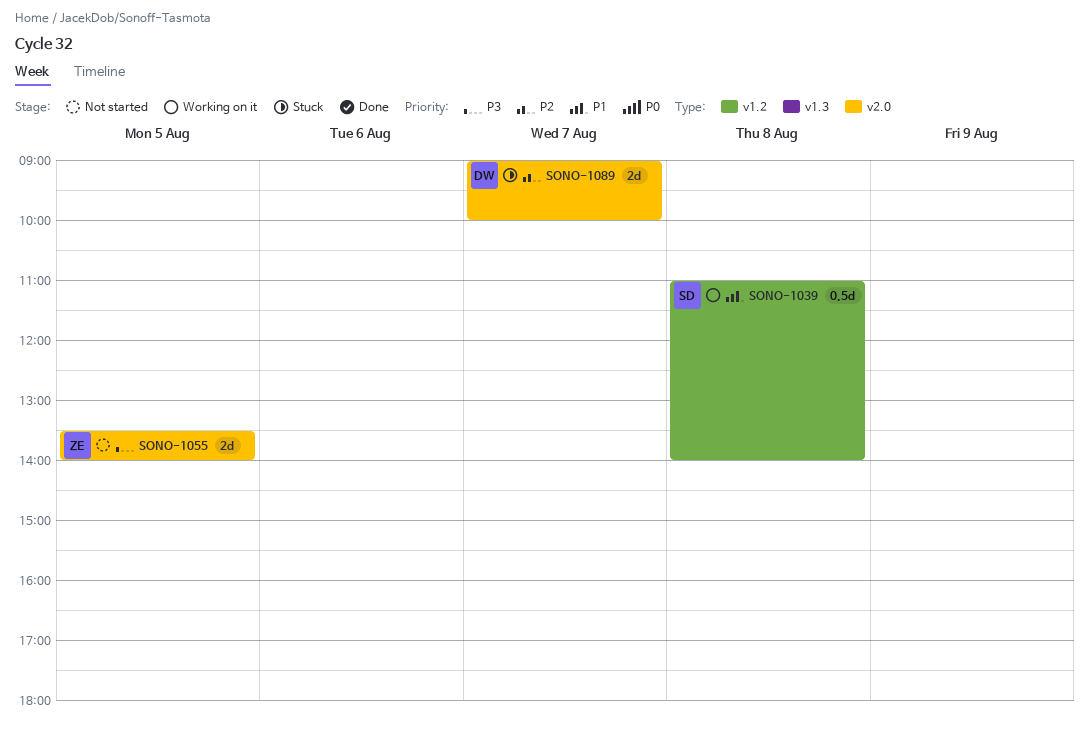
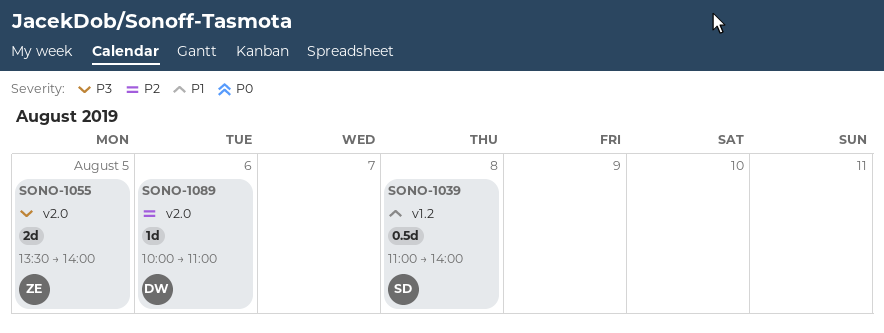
SONO-1089, estimate: 2d -> 1d
SONO-1089, day: Aug 7 -> Aug 6
SONO-1089, begins: 09:00 -> 10:00
SONO-1089, ends: 10:00 -> 11:00

